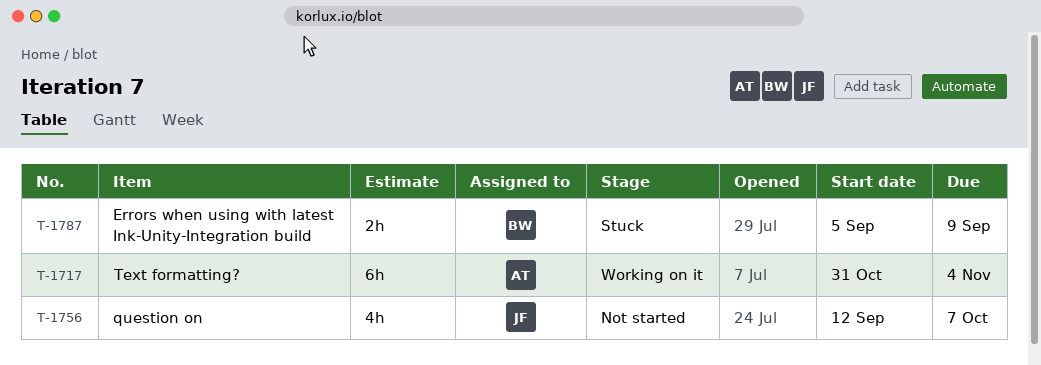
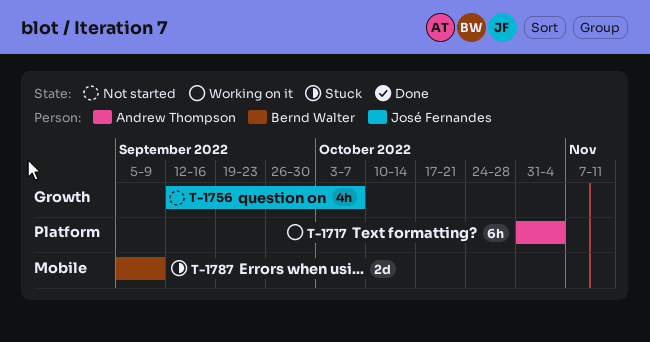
T-1787, estimate: 2h -> 2d

